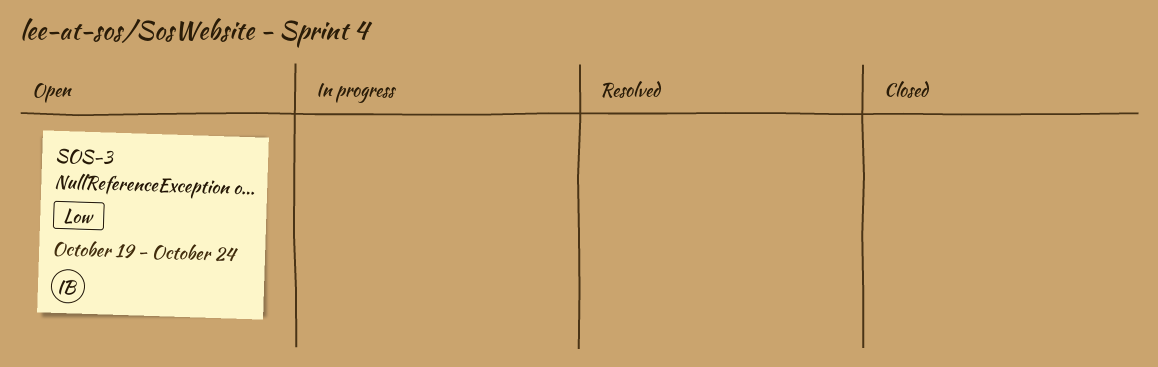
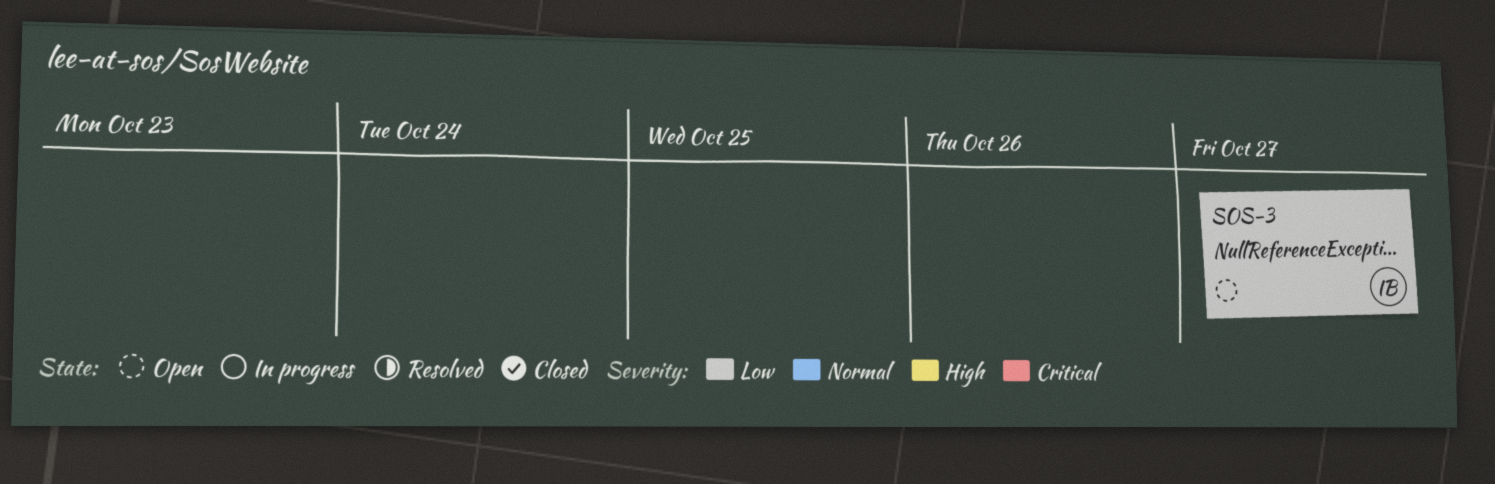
SOS-3, due: Oct 24 -> Oct 27

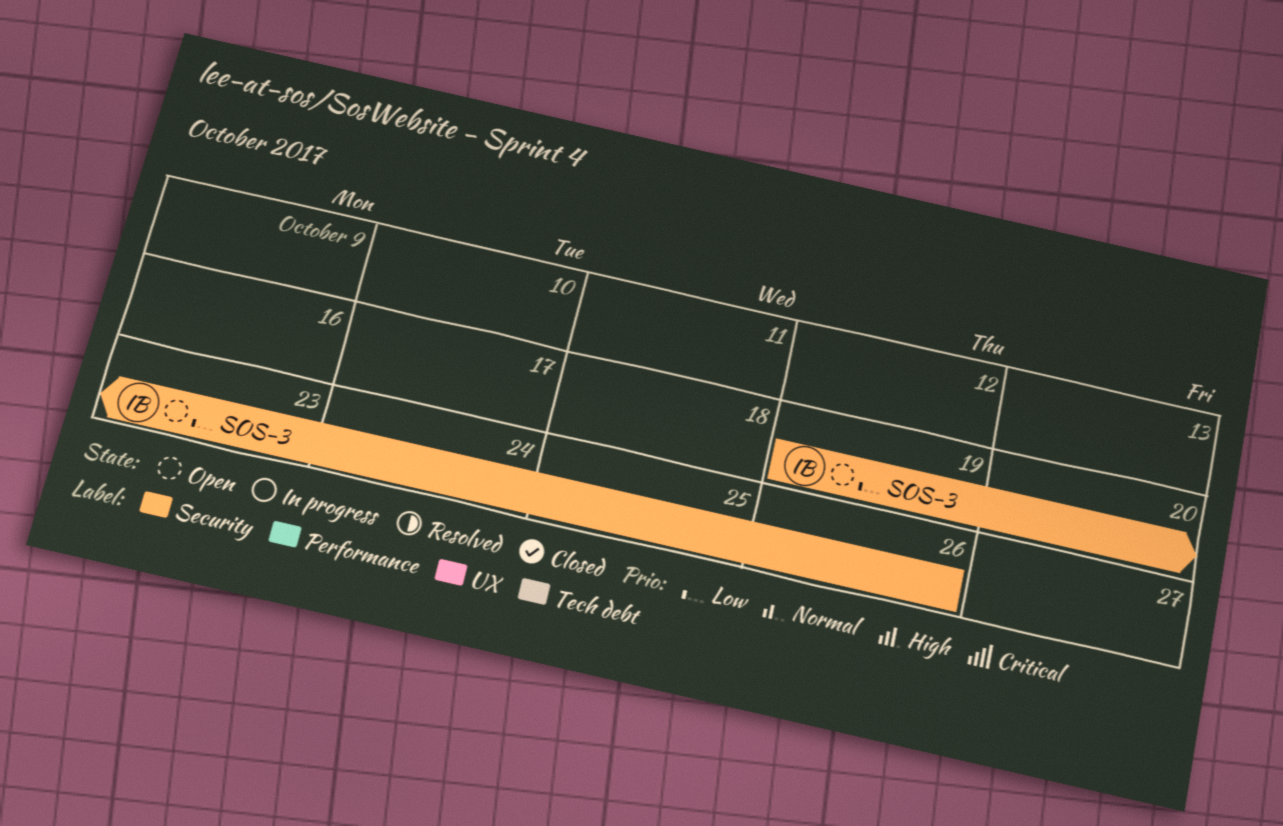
SOS-3, due: Oct 27 -> Oct 26

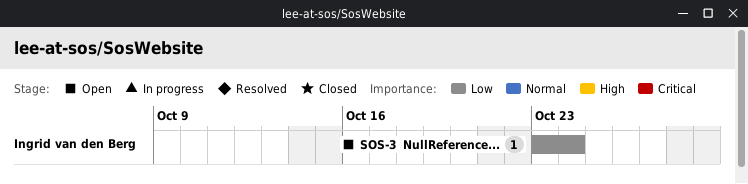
SOS-3, start: Oct 19 -> Oct 23
SOS-3, due: Oct 26 -> Oct 24

